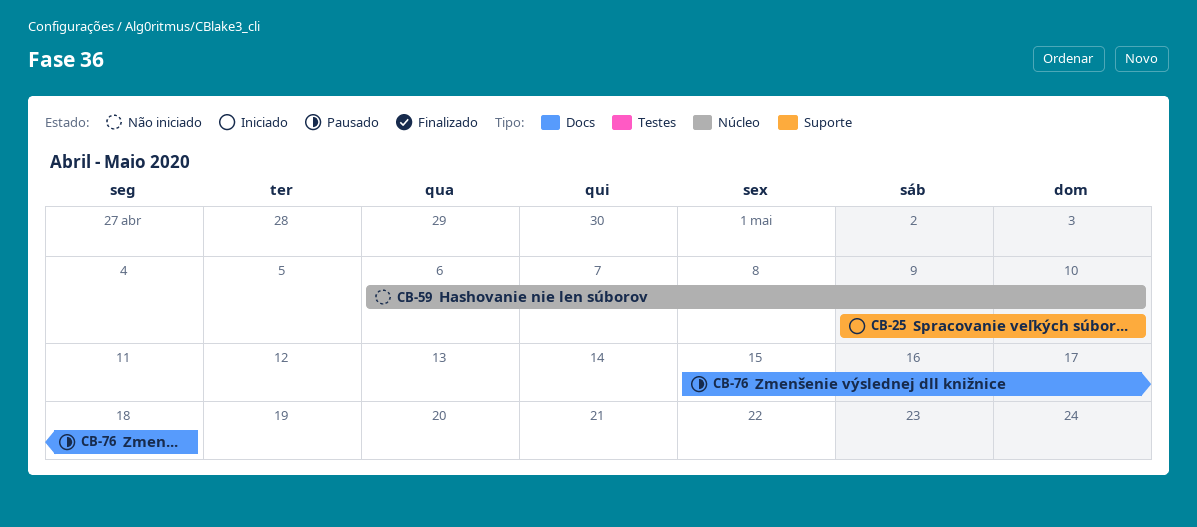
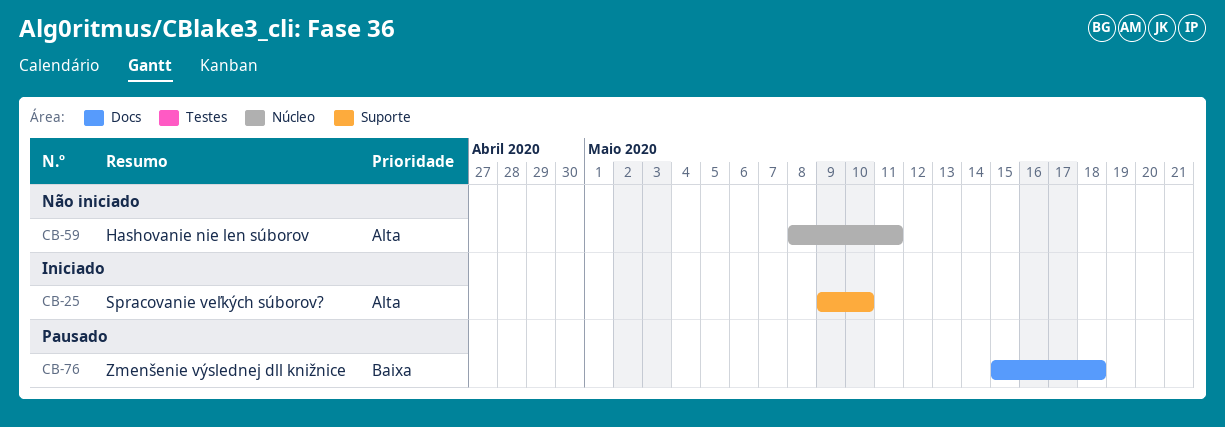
CB-59, start: May 6 -> May 8
CB-59, due: May 10 -> May 11

